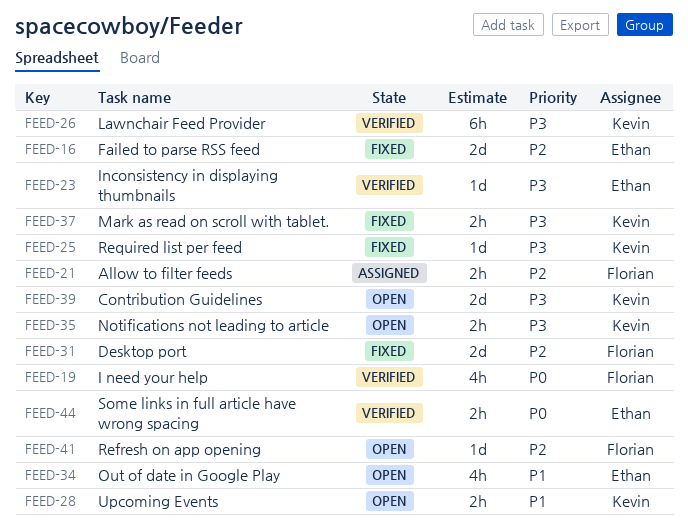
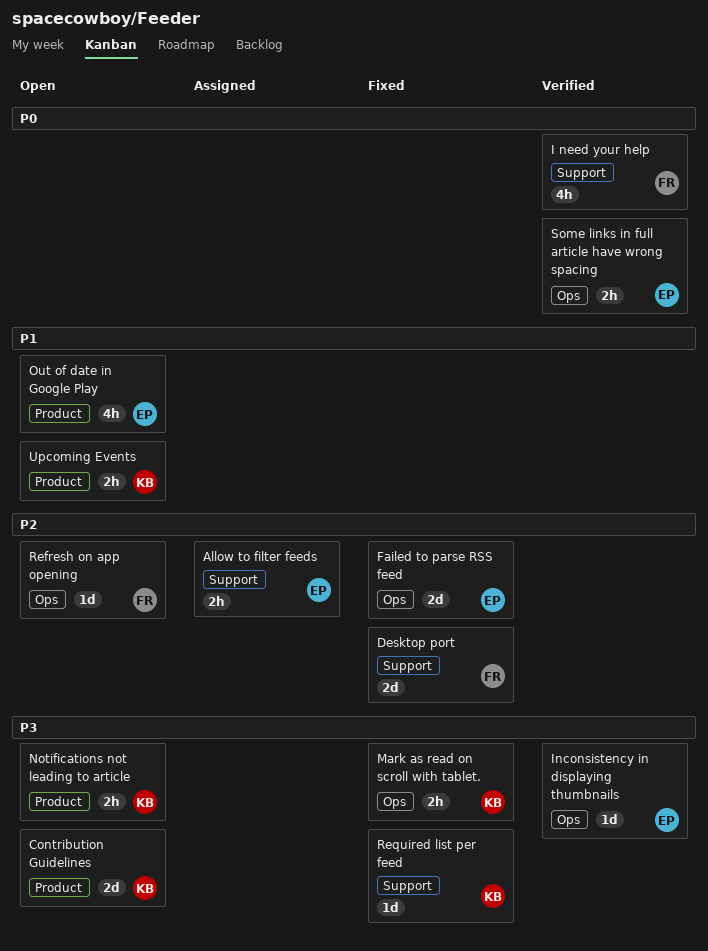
Allow to filter feeds, owner: Florian -> Ethan
Lawnchair Feed Provider: present -> none

